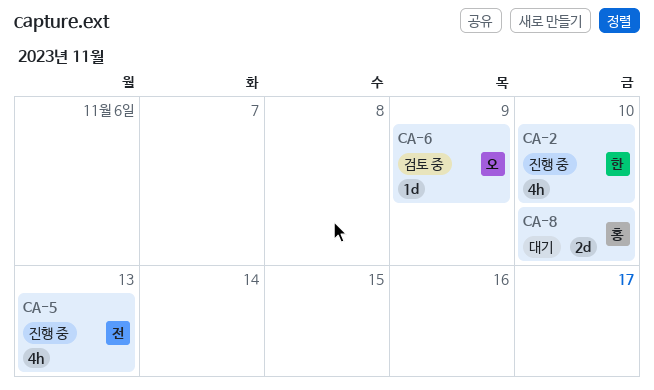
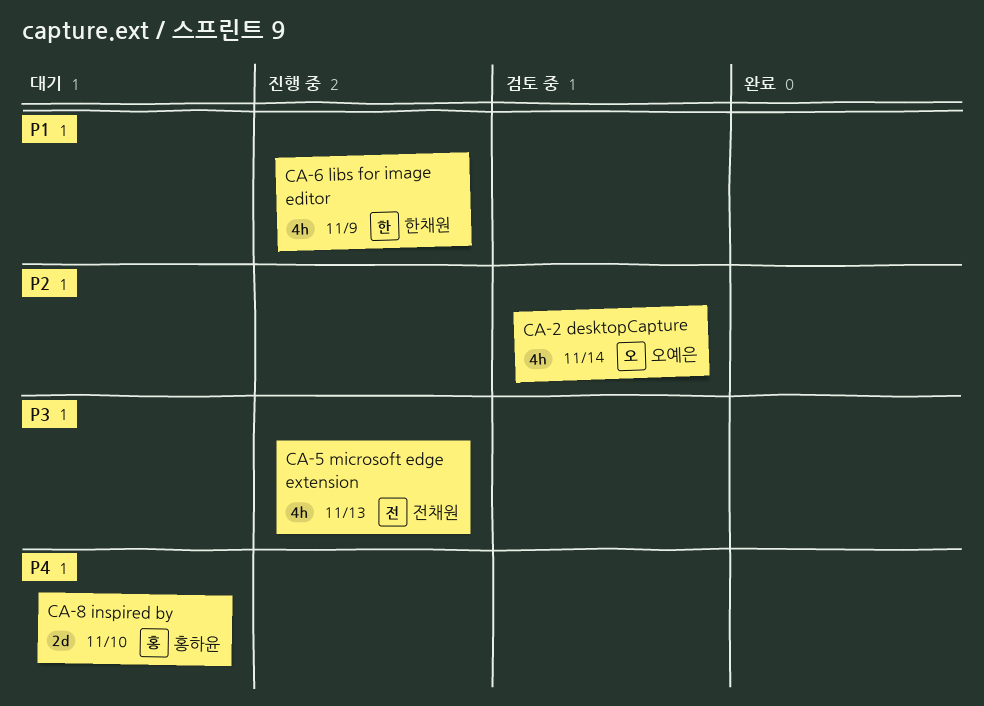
CA-2, status: 진행 중 -> 검토 중
CA-2, owner: 한채원 -> 오예은
CA-2, due: Nov 10 -> Nov 14
CA-6, status: 검토 중 -> 진행 중
CA-6, owner: 오예은 -> 한채원
CA-6, estimate: 1d -> 4h

